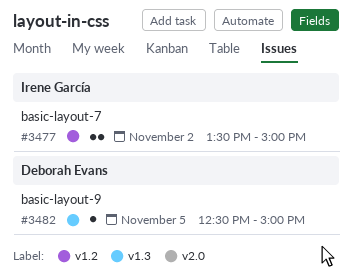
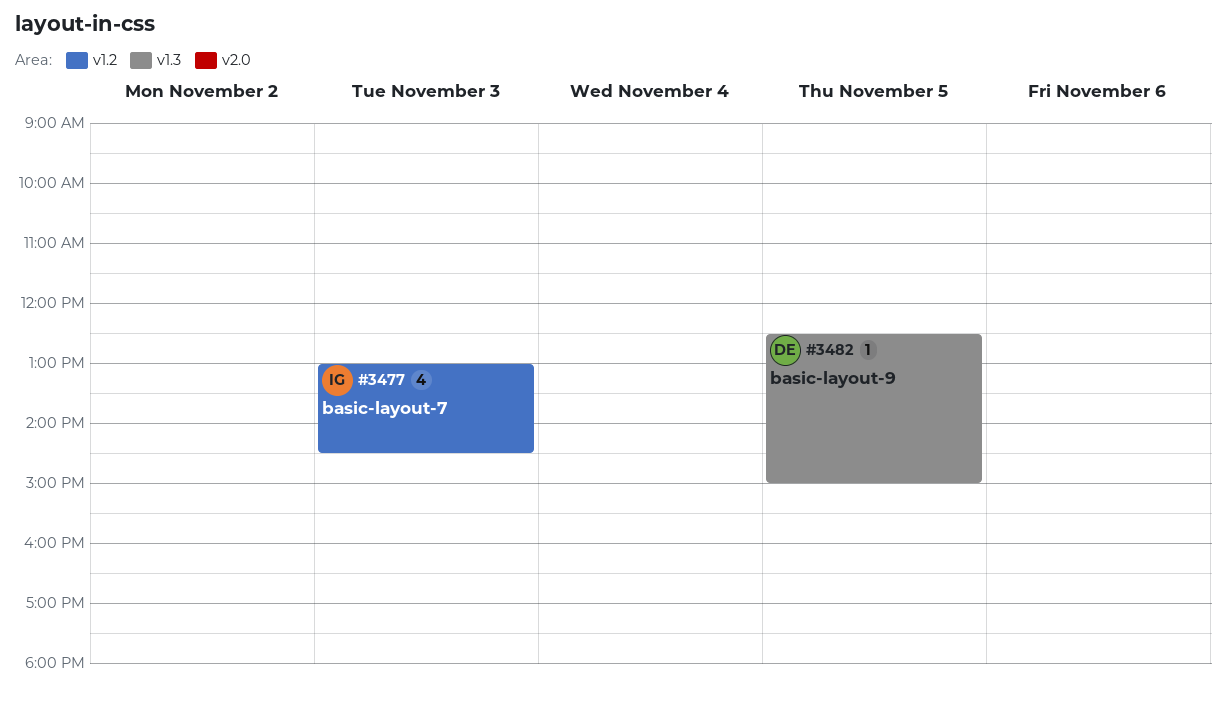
#3477, estimate: 2 -> 4
#3477, day: Nov 2 -> Nov 3
#3477, begins: 13:30 -> 13:00
#3477, ends: 15:00 -> 14:30

